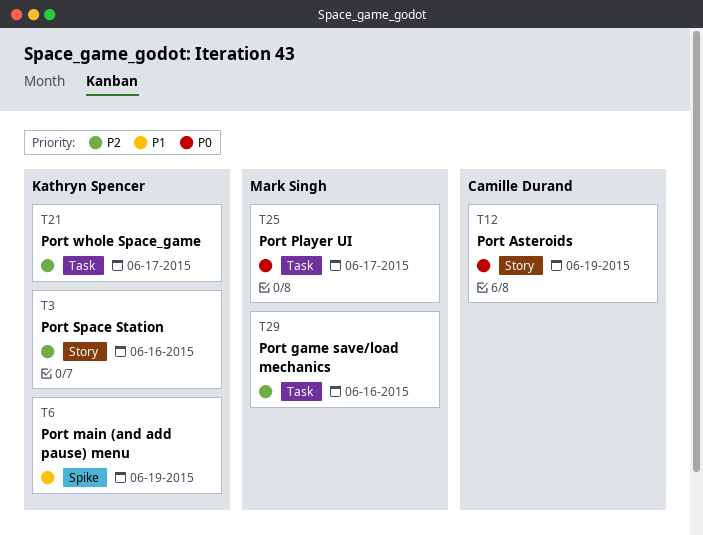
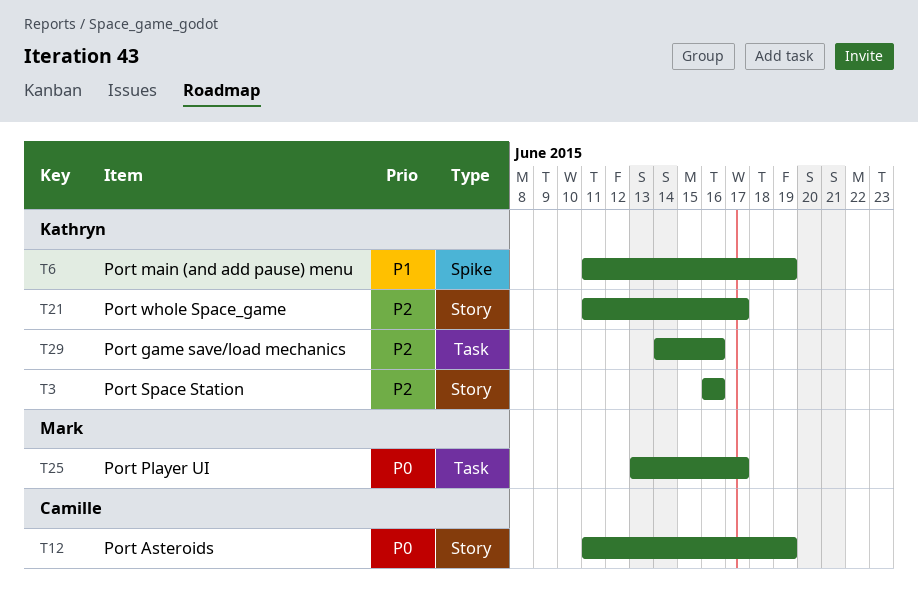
T21, label: Task -> Story
T29, owner: Mark Singh -> Kathryn Spencer

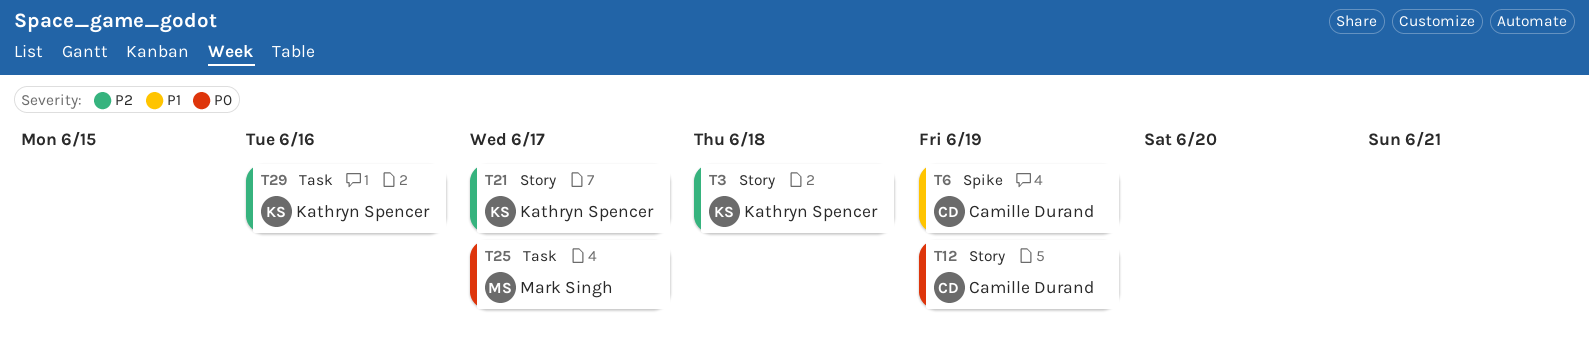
T3, due: Jun 16 -> Jun 18
T6, owner: Kathryn Spencer -> Camille Durand

